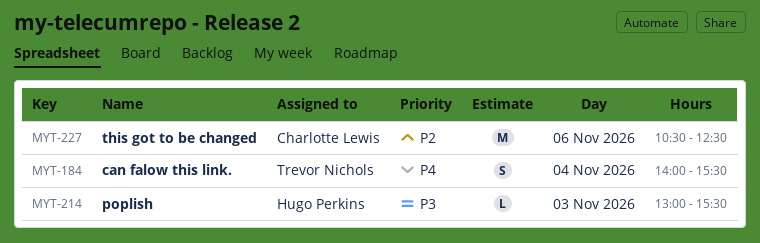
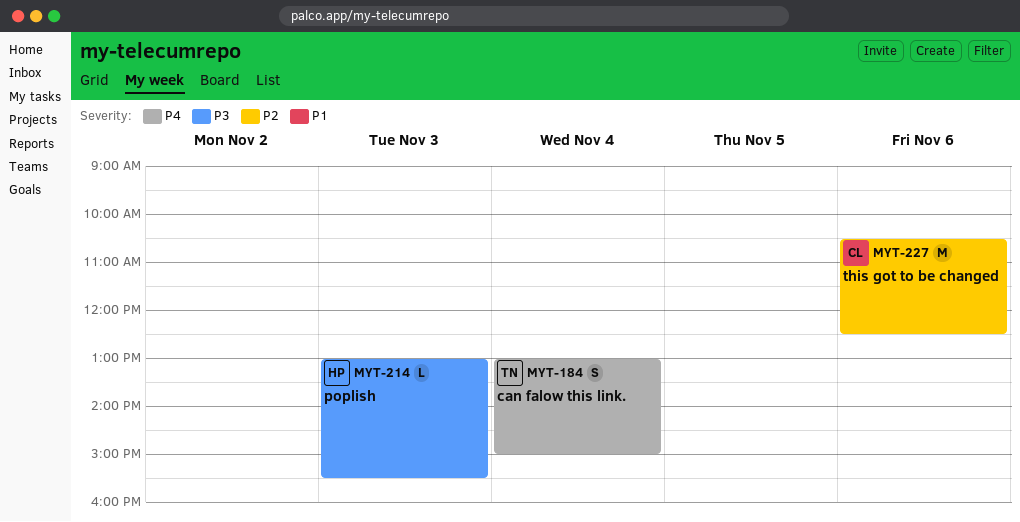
MYT-184, begins: 14:00 -> 13:00
MYT-184, ends: 15:30 -> 15:00

